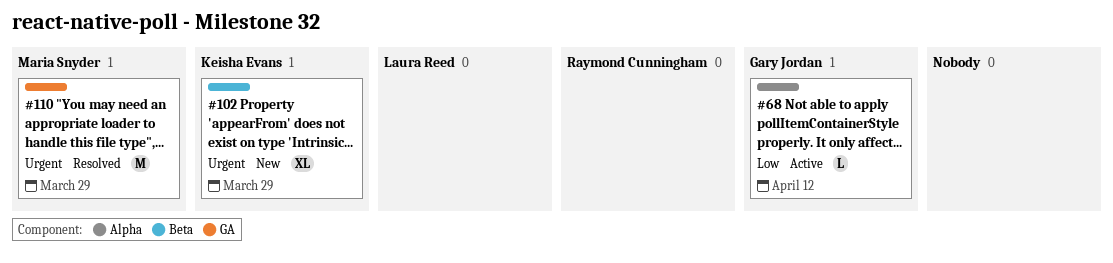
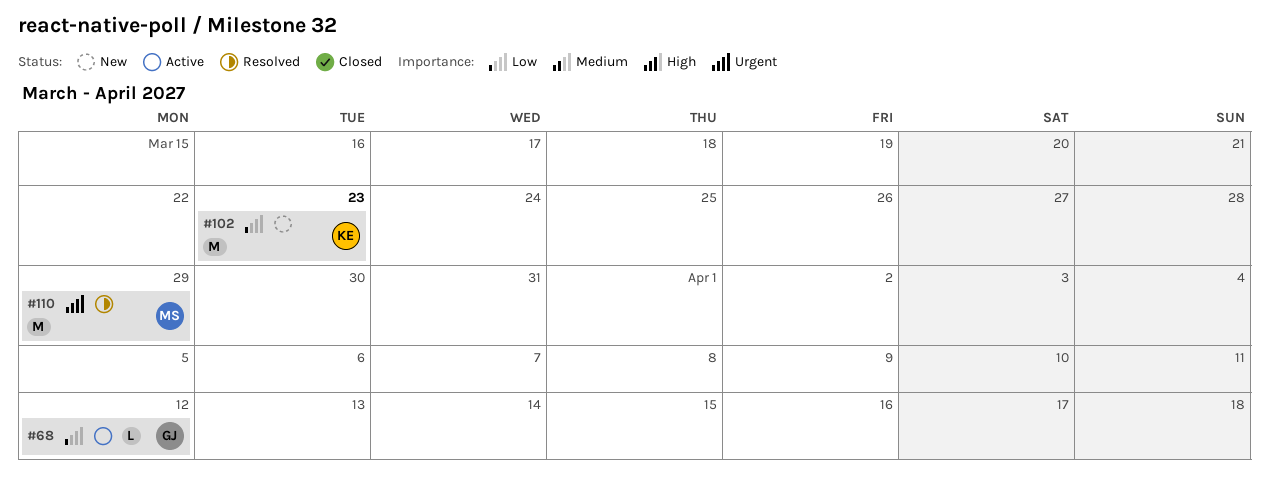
#102, priority: Urgent -> Low
#102, estimate: XL -> M
#102, due: Mar 29 -> Mar 23

